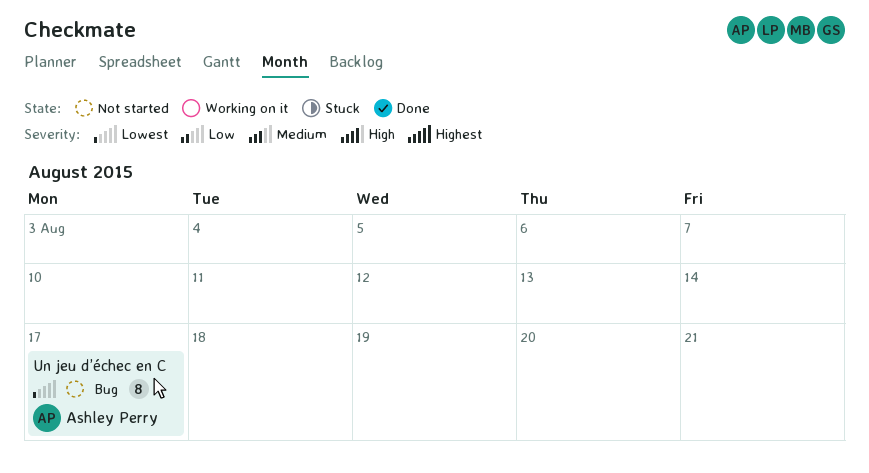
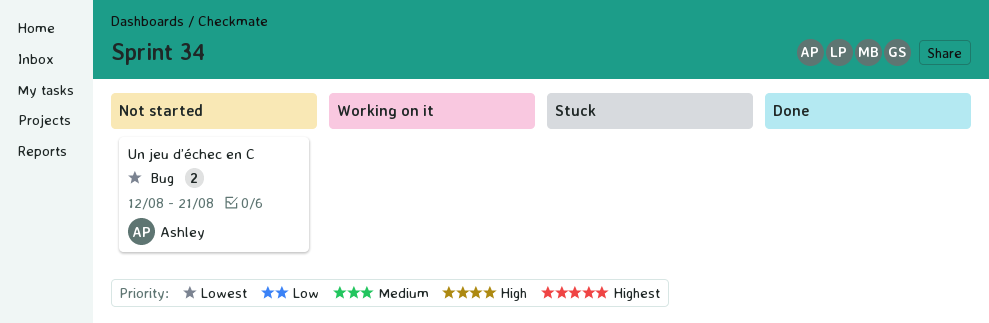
Un jeu d’échec en C, estimate: 8 -> 2
Un jeu d’échec en C, due: Aug 17 -> Aug 21

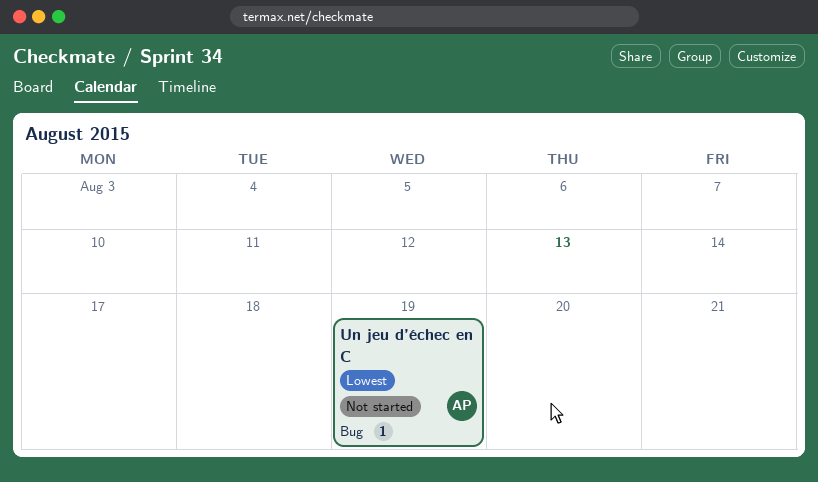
Un jeu d’échec en C, estimate: 2 -> 1
Un jeu d’échec en C, due: Aug 21 -> Aug 19

